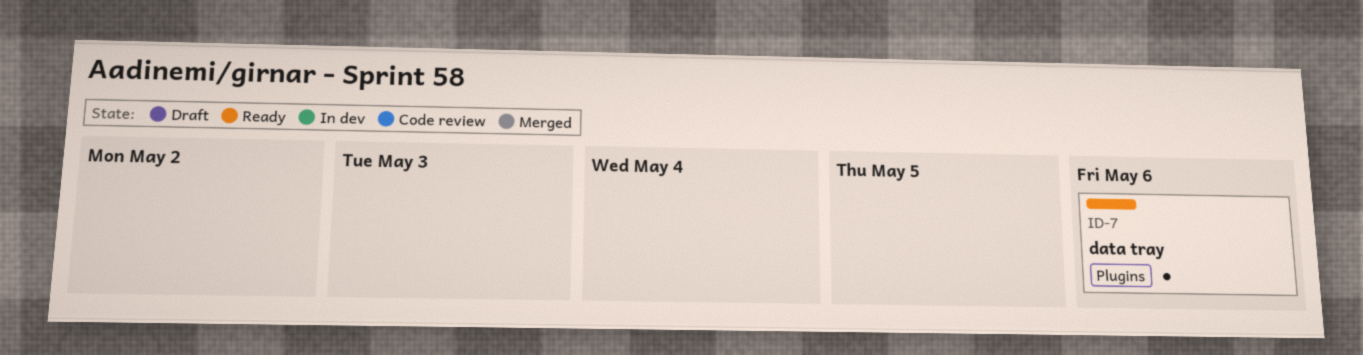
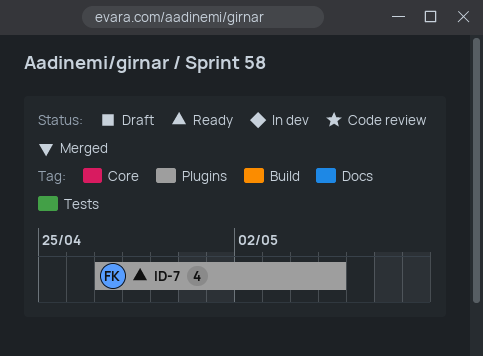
ID-7, estimate: 1 -> 4
ID-7, due: May 6 -> May 5

